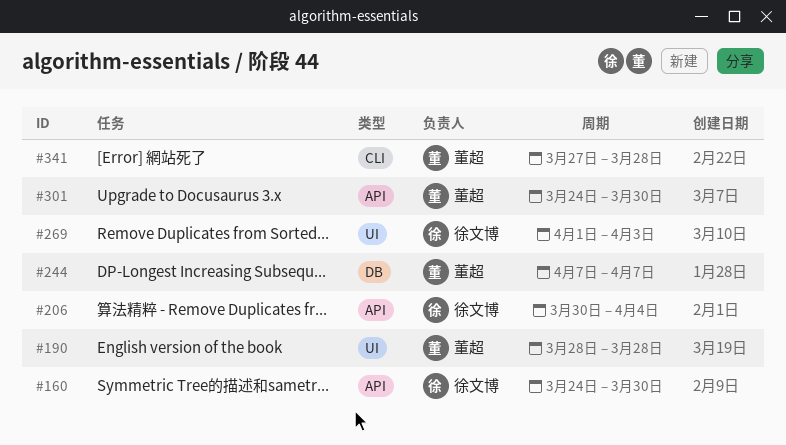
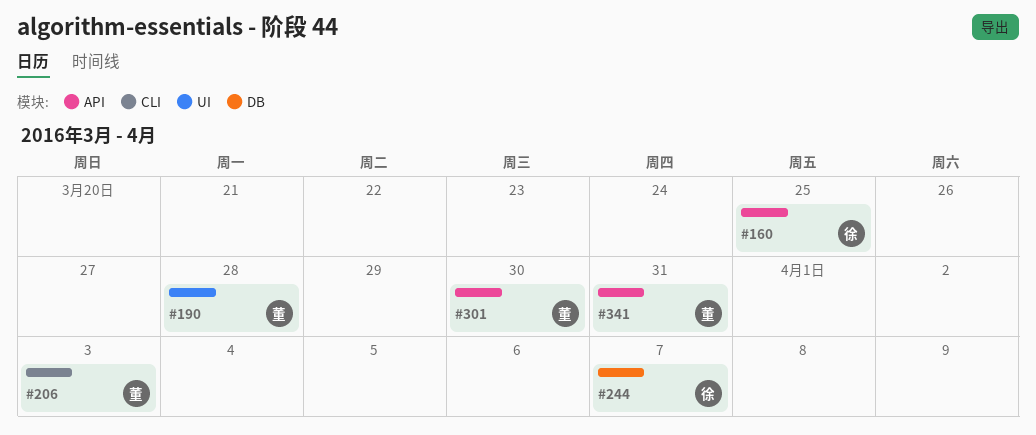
#160, due: Mar 30 -> Mar 25
#206, owner: 徐文博 -> 董超
#206, label: API -> CLI
#206, due: Apr 4 -> Apr 3
#244, owner: 董超 -> 徐文博
#269: present -> none
#341, label: CLI -> API
#341, due: Mar 28 -> Mar 31

